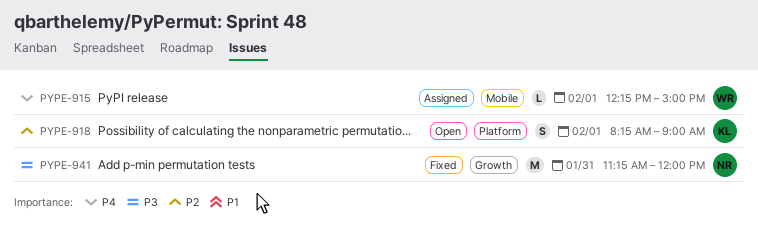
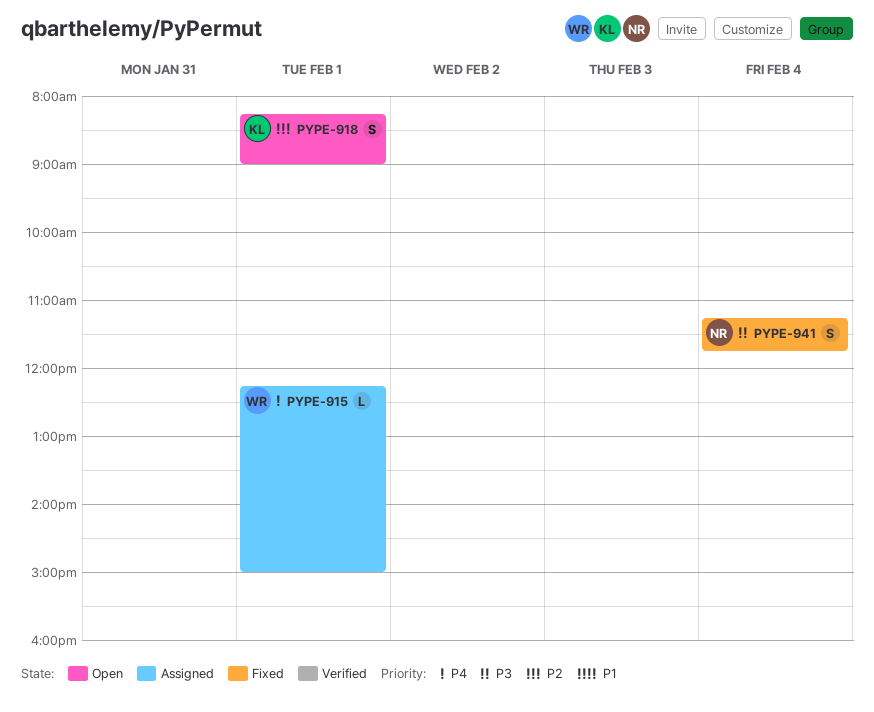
PYPE-941, estimate: M -> S
PYPE-941, day: Jan 31 -> Feb 4
PYPE-941, ends: 12:00 -> 11:45

